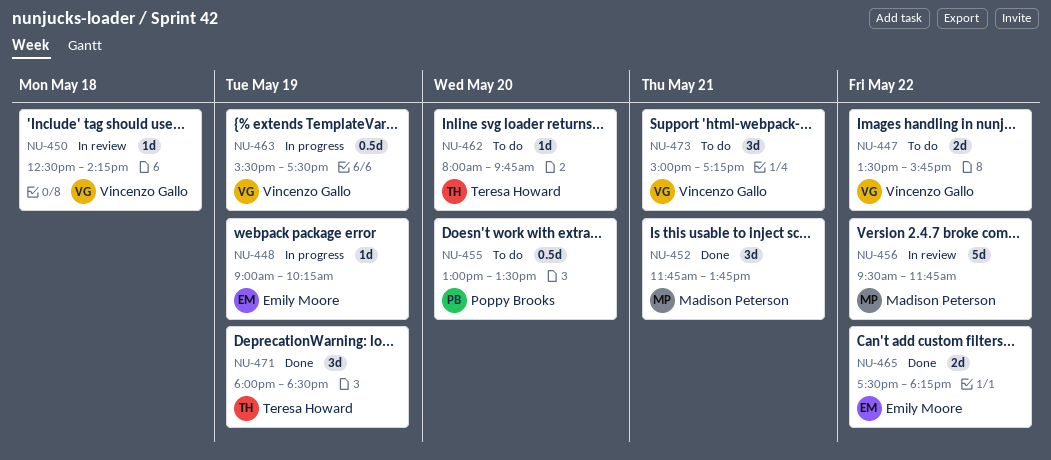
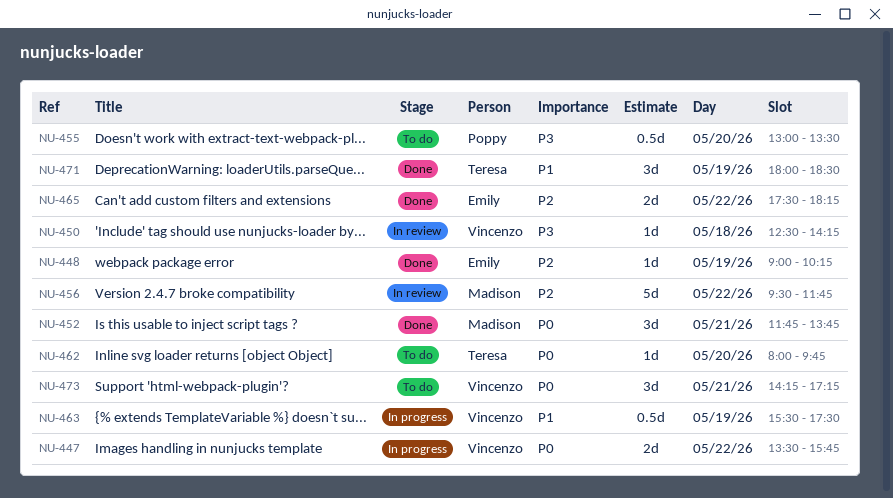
NU-447, status: To do -> In progress
NU-448, status: In progress -> Done
NU-473, begins: 15:00 -> 14:15

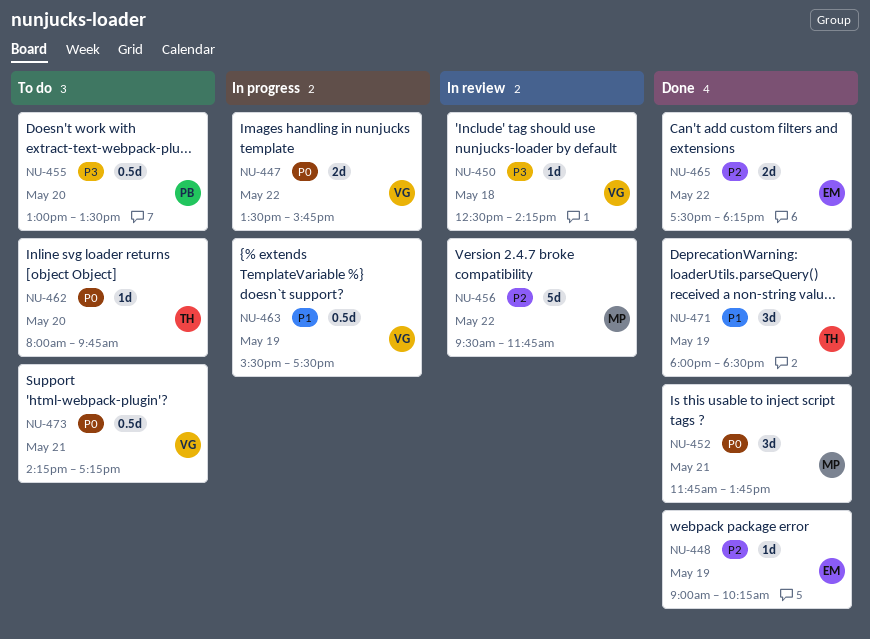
NU-473, estimate: 3d -> 0.5d

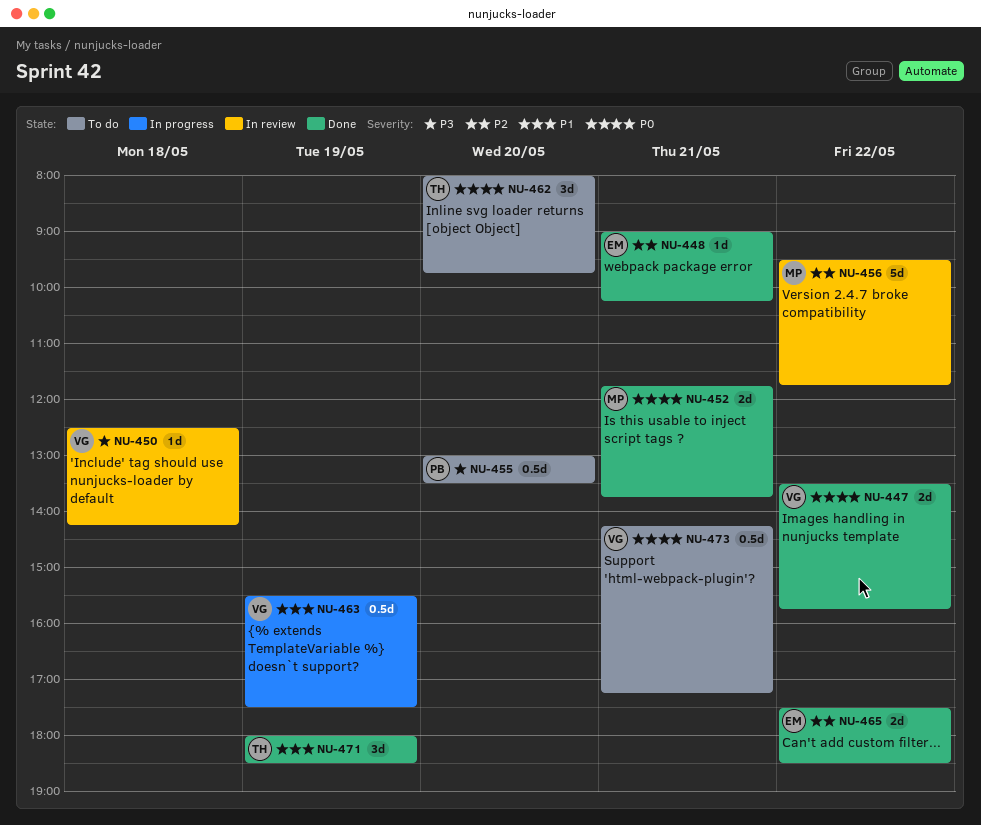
NU-447, status: In progress -> Done
NU-448, day: May 19 -> May 21
NU-452, estimate: 3d -> 2d
NU-462, estimate: 1d -> 3d
NU-465, ends: 18:15 -> 18:30

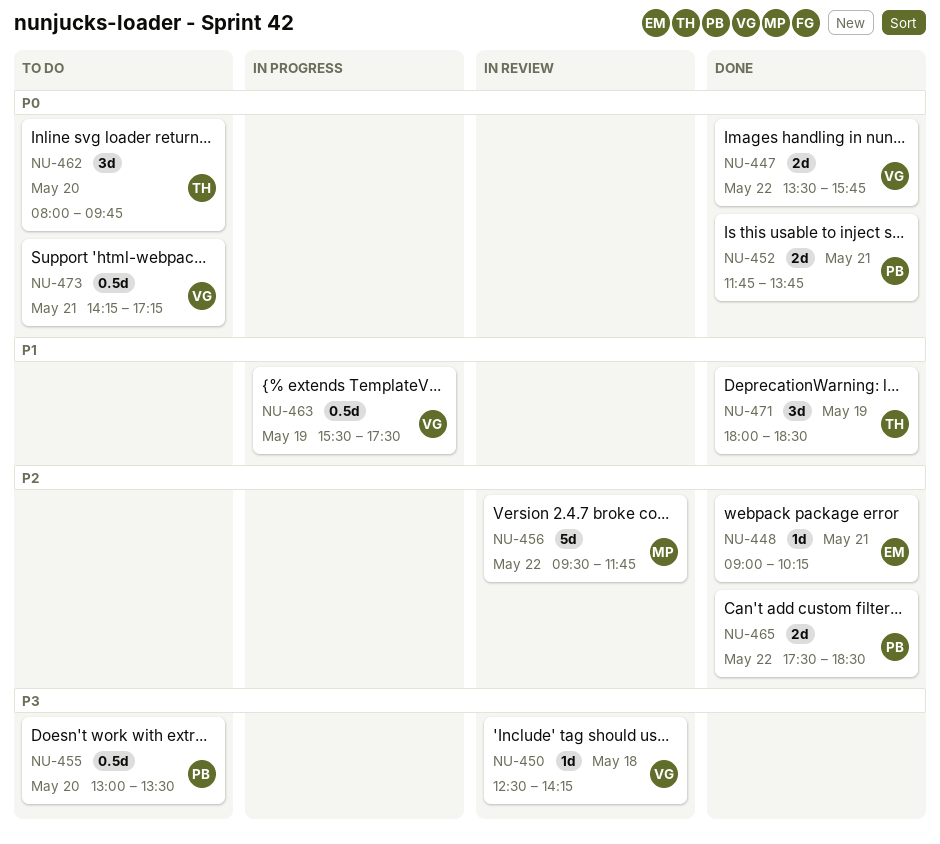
NU-452, owner: MP -> PB
NU-465, owner: EM -> PB

